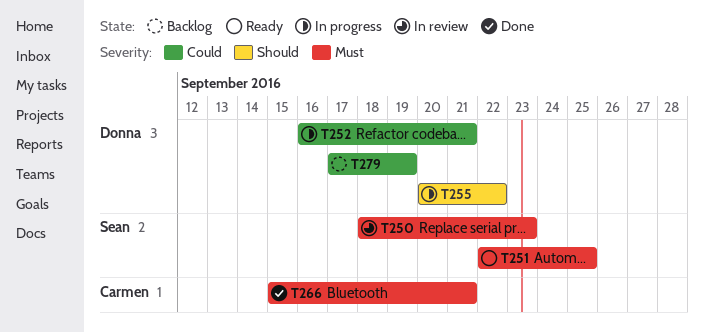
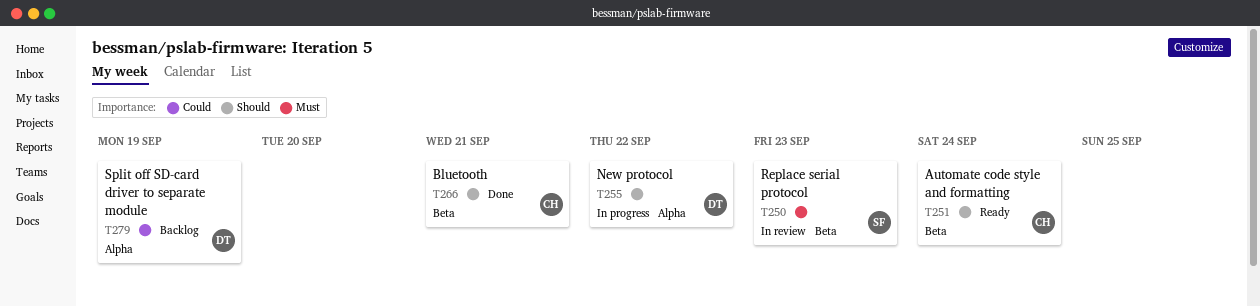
T251, owner: Sean -> Carmen
T251, priority: Must -> Should
T251, due: Sep 25 -> Sep 24
T252: present -> none
T266, priority: Must -> Should

